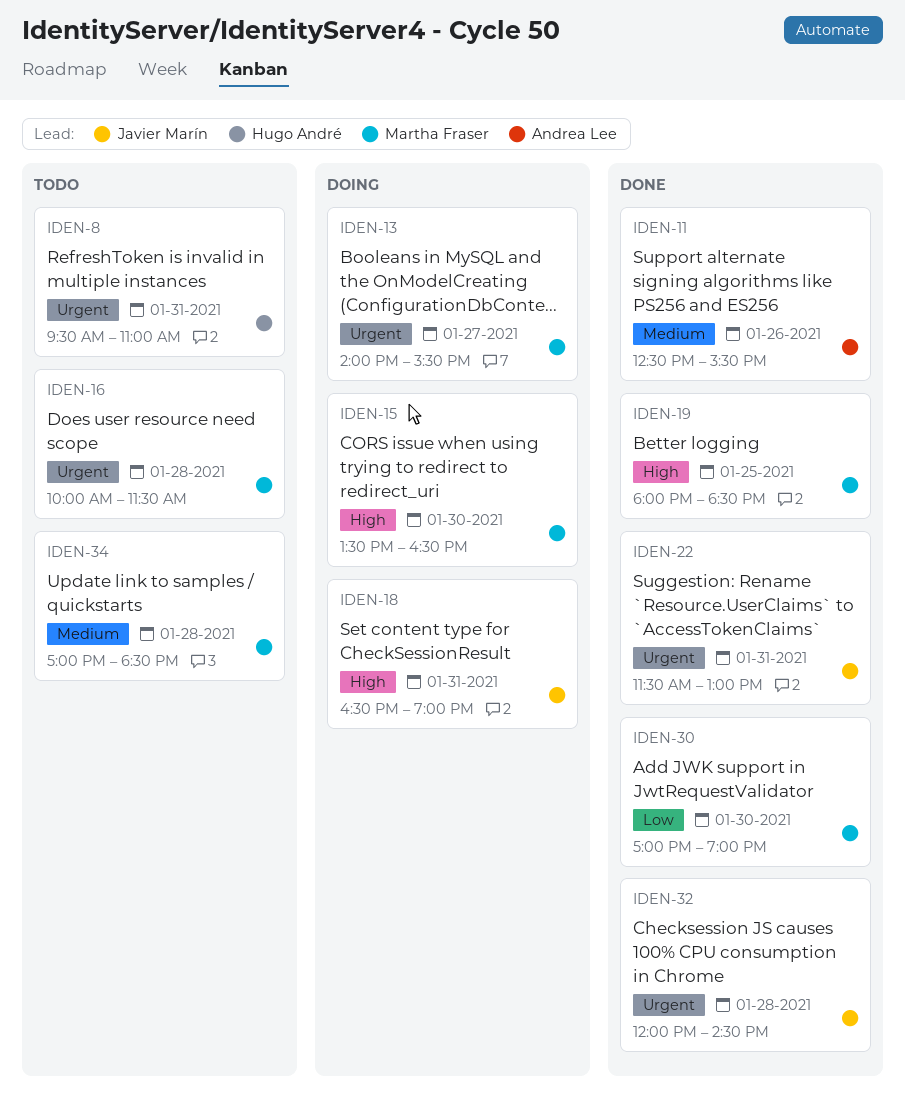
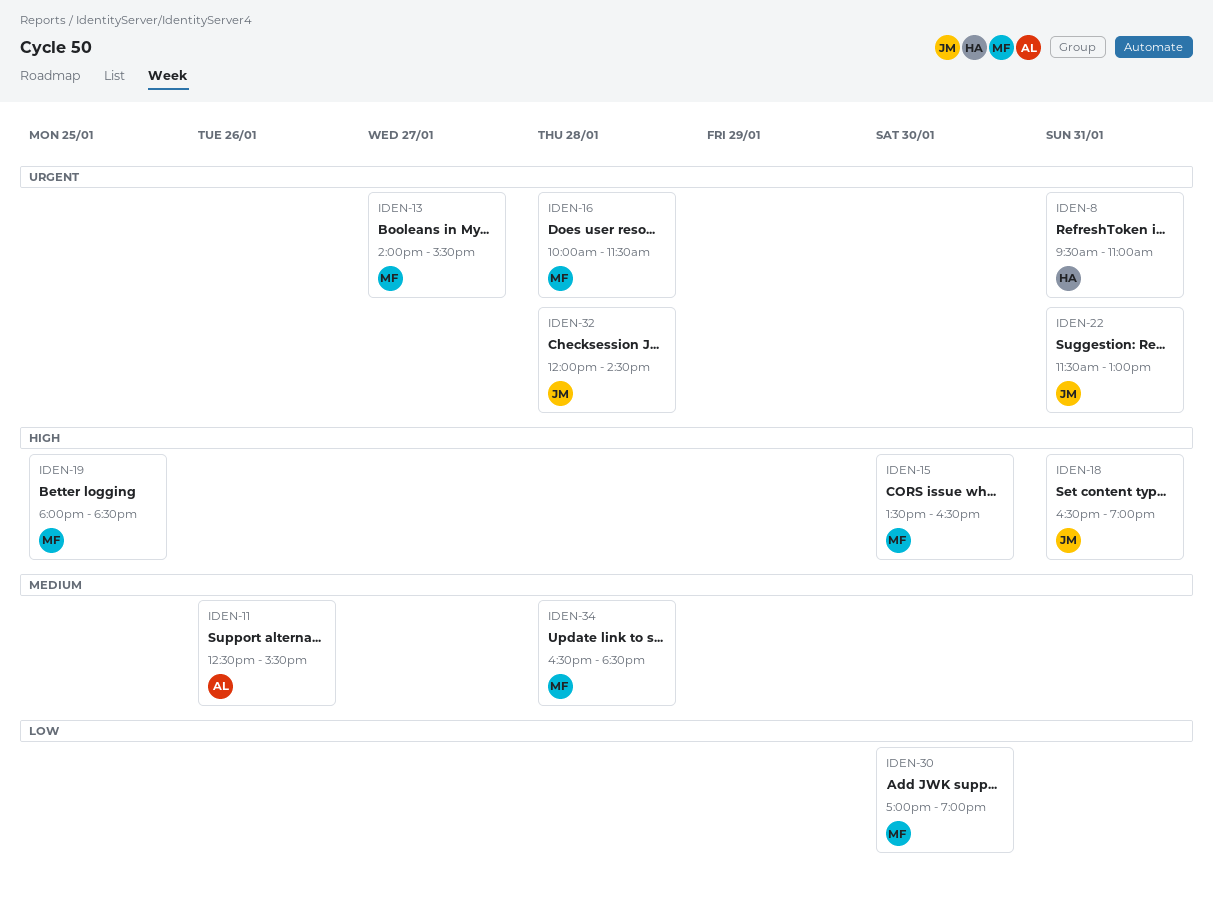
IDEN-34, begins: 17:00 -> 16:30

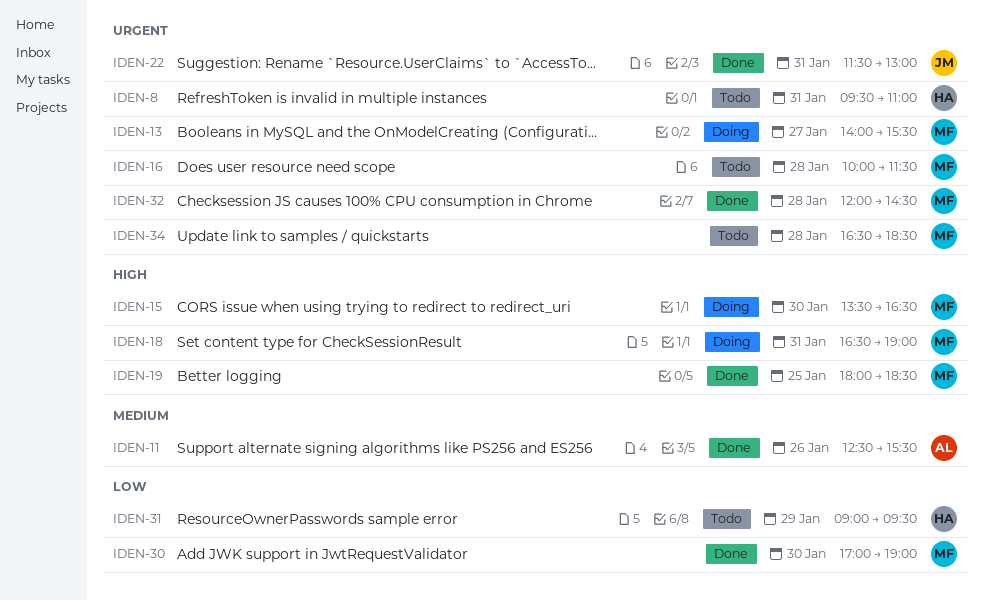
IDEN-18, owner: JM -> MF
IDEN-31: none -> present
IDEN-32, owner: JM -> MF
IDEN-34, priority: Medium -> Urgent

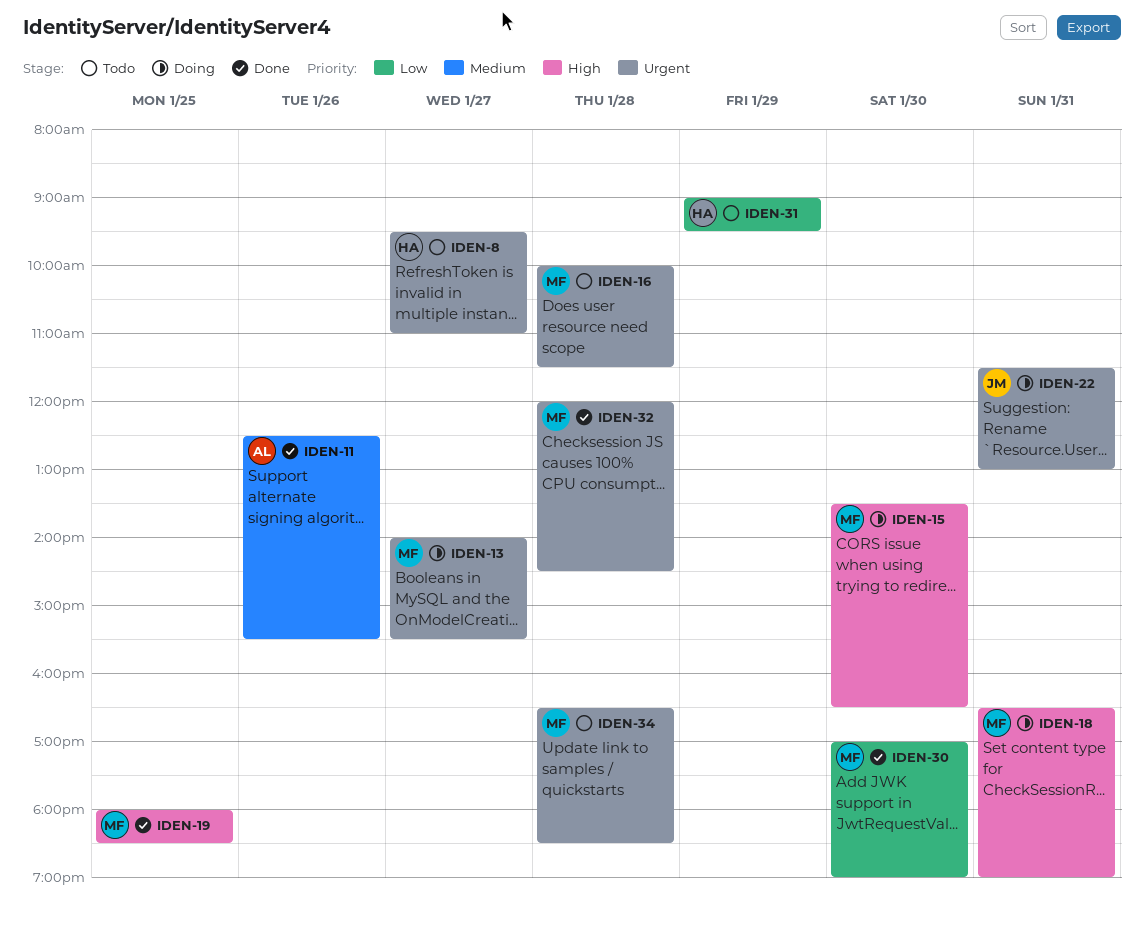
IDEN-8, day: Jan 31 -> Jan 27
IDEN-22, status: Done -> Doing

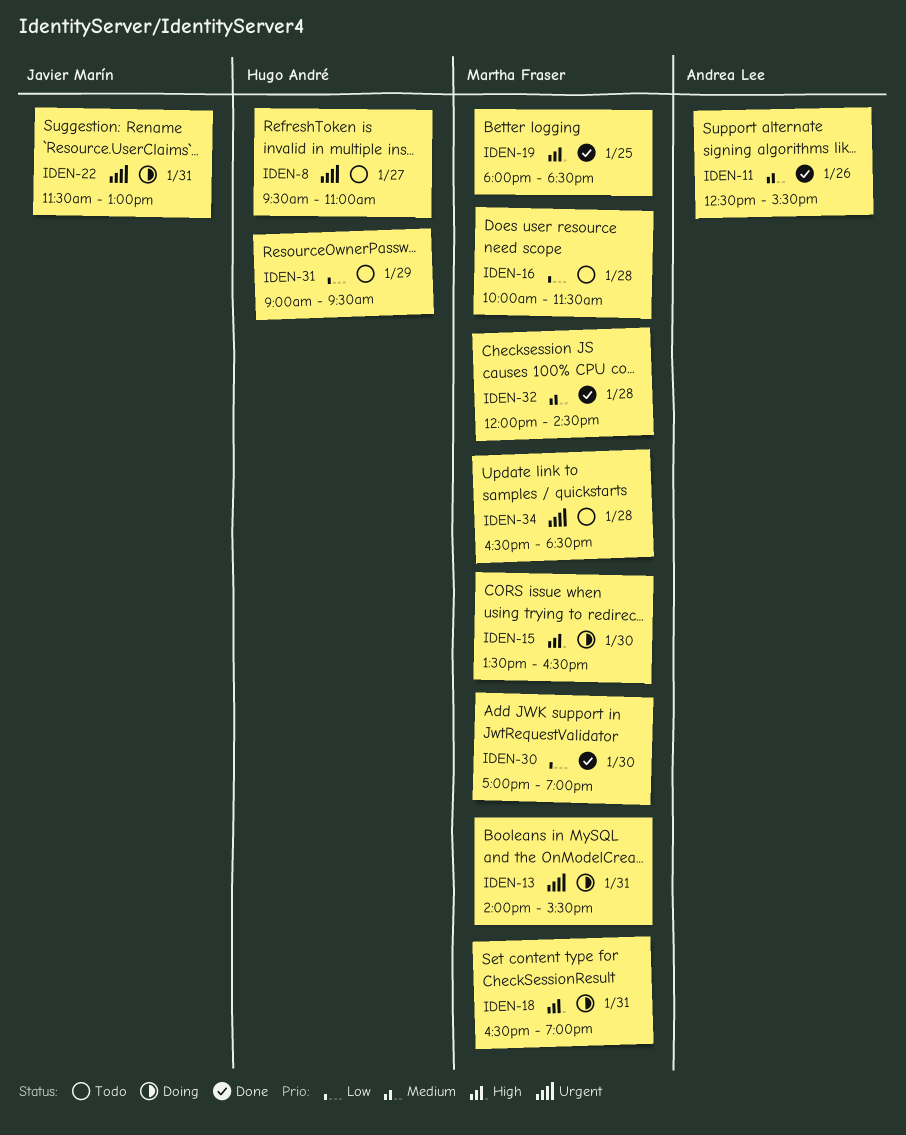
IDEN-13, day: Jan 27 -> Jan 31
IDEN-16, priority: Urgent -> Low
IDEN-32, priority: Urgent -> Medium

